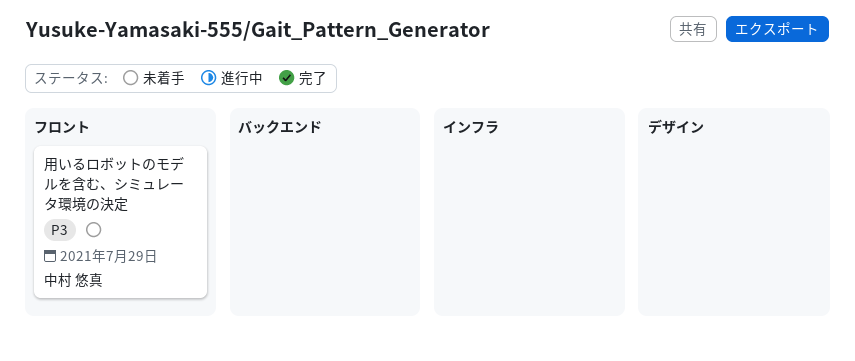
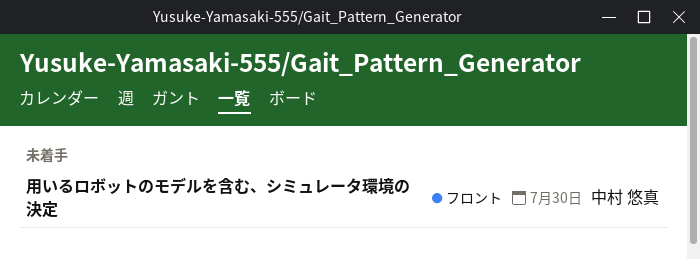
用いるロボットのモデルを含む、シミュレータ環境の決定, due: Jul 29 -> Jul 30

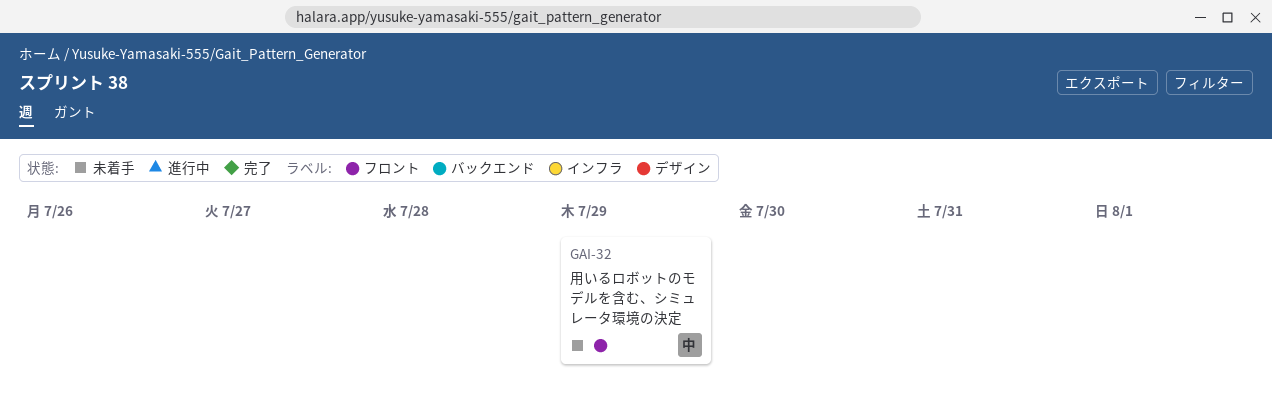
用いるロボットのモデルを含む、シミュレータ環境の決定, due: Jul 30 -> Jul 29

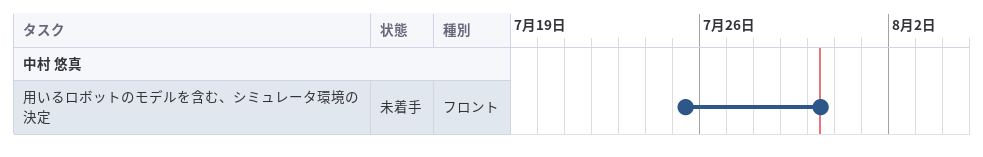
用いるロボットのモデルを含む、シミュレータ環境の決定, due: Jul 29 -> Jul 30

